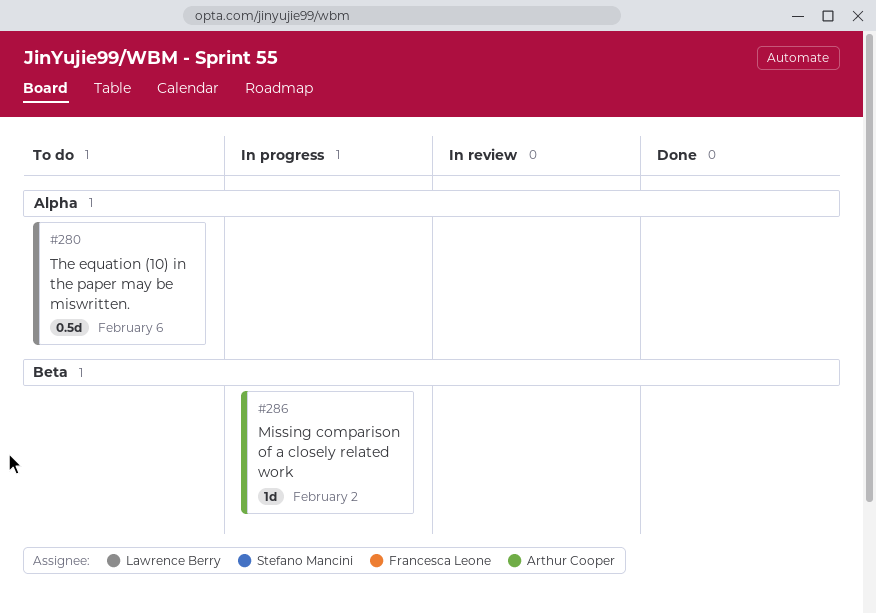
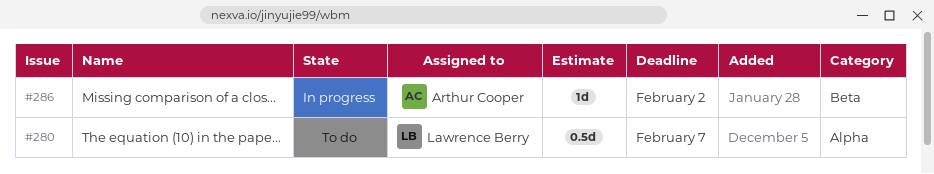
#280, due: Feb 6 -> Feb 7

